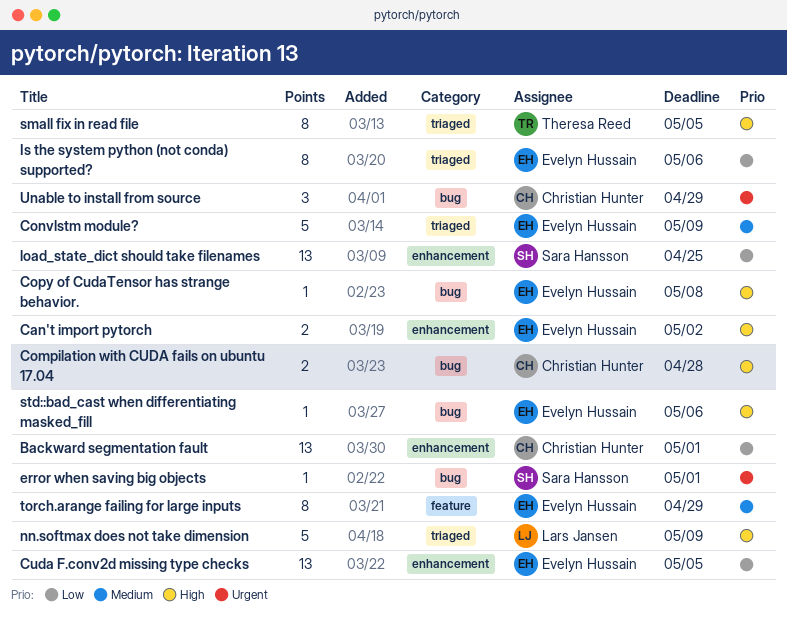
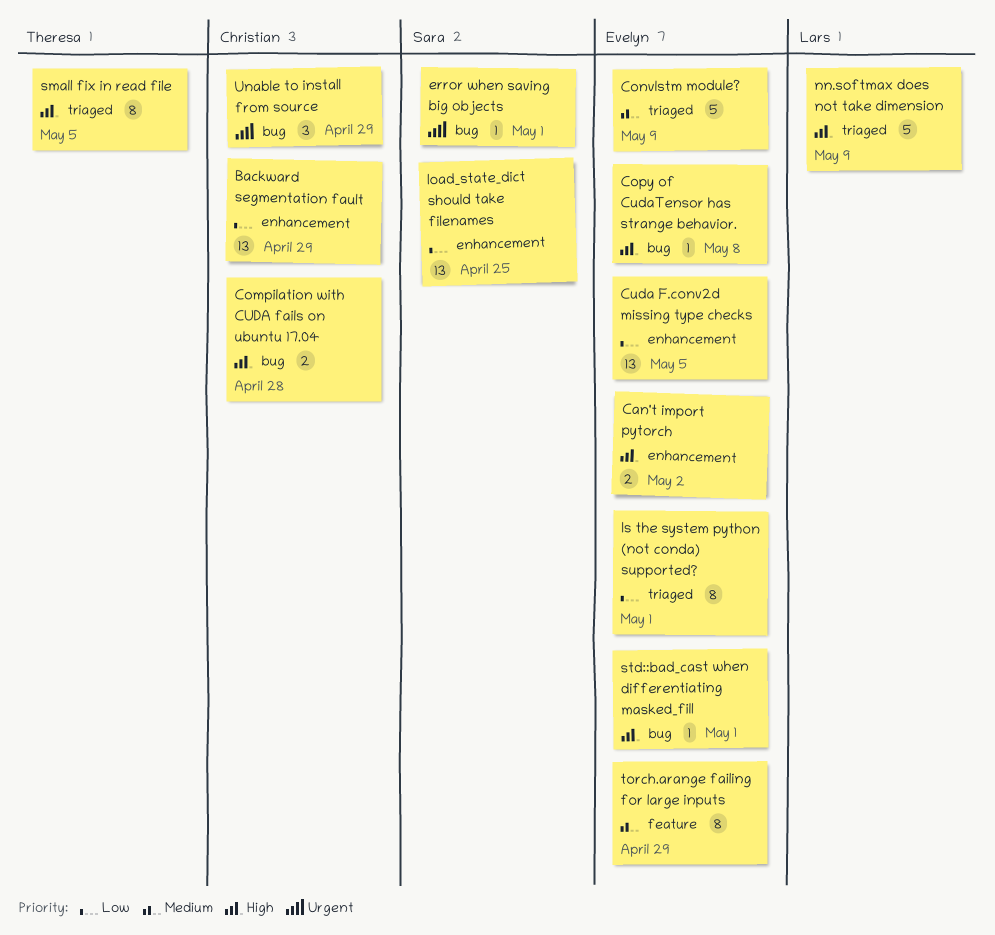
Backward segmentation fault, due: May 1 -> Apr 29
Is the system python (not conda) supported?, due: May 6 -> May 1
std::bad_cast when differentiating masked_fill, due: May 6 -> May 1

